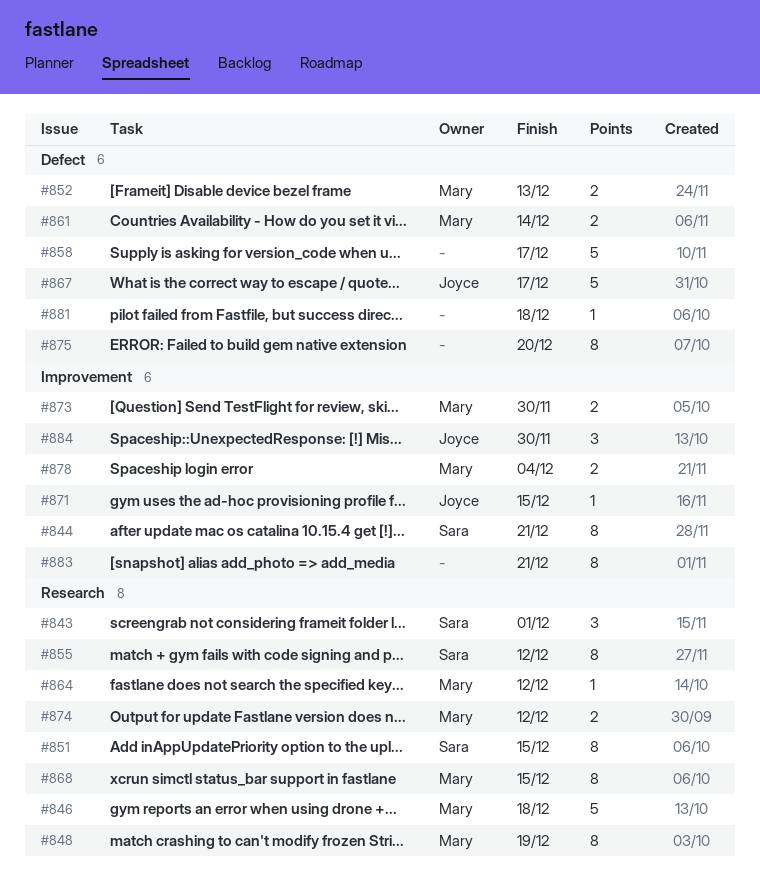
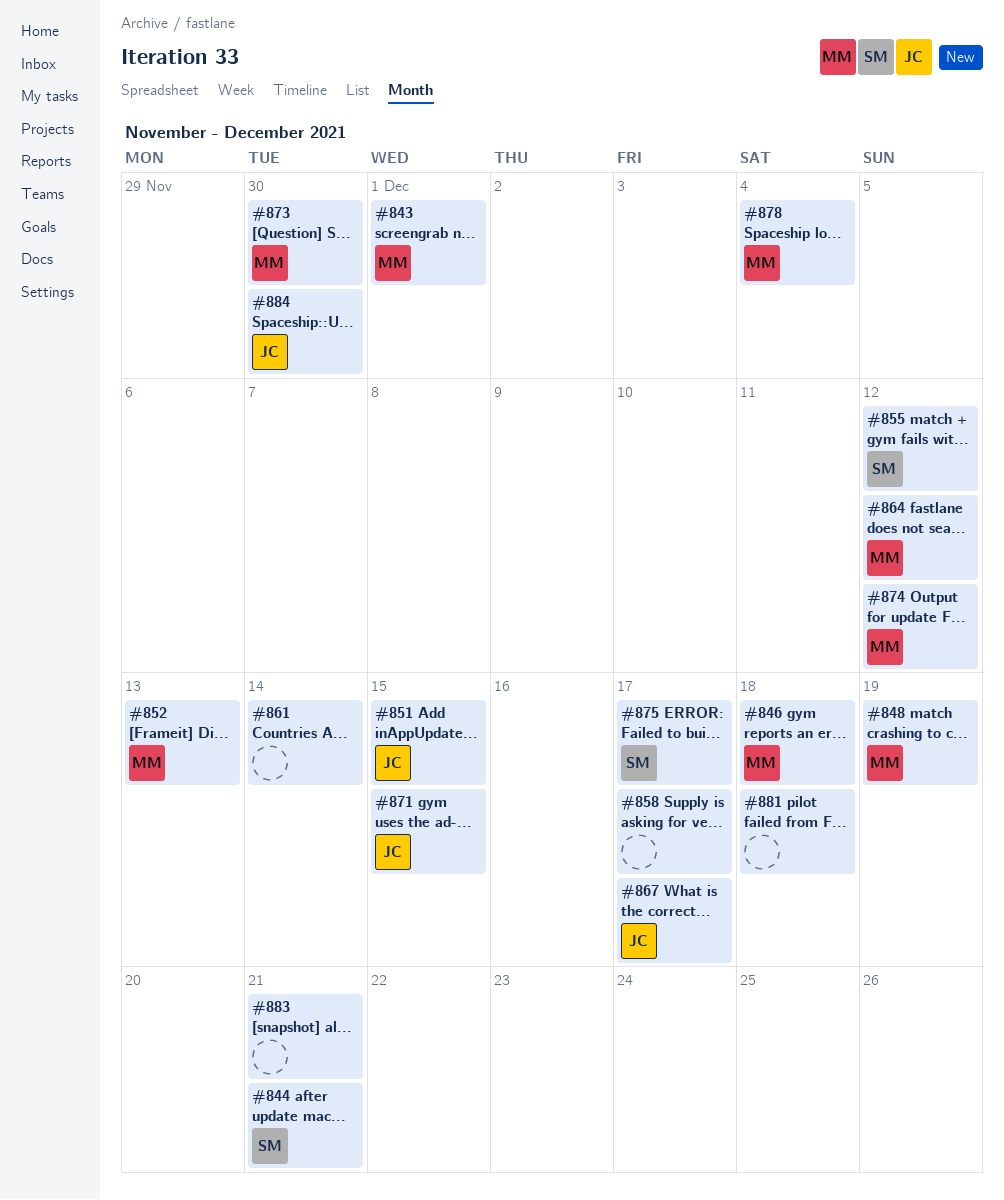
#843, owner: Sara -> Mary
#851, owner: Sara -> Joyce
#861, owner: Mary -> none
#868: present -> none
#875, owner: none -> Sara
#875, due: Dec 20 -> Dec 17

